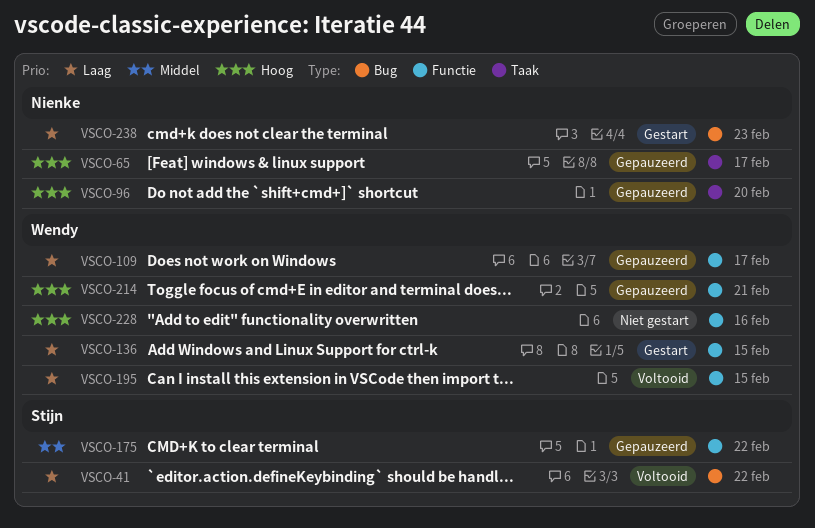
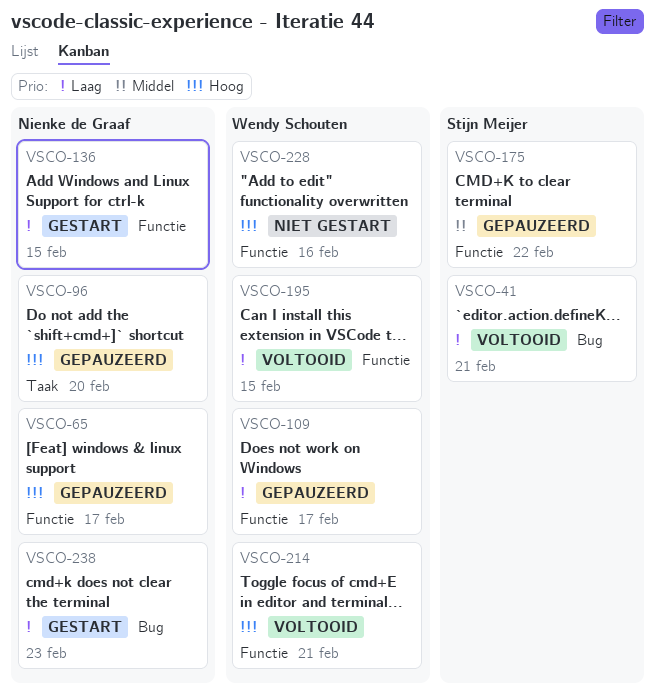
VSCO-41, due: Feb 22 -> Feb 21
VSCO-65, label: Taak -> Functie
VSCO-136, owner: Wendy Schouten -> Nienke de Graaf
VSCO-214, status: Gepauzeerd -> Voltooid

